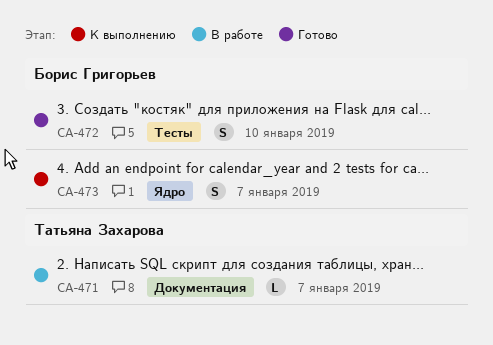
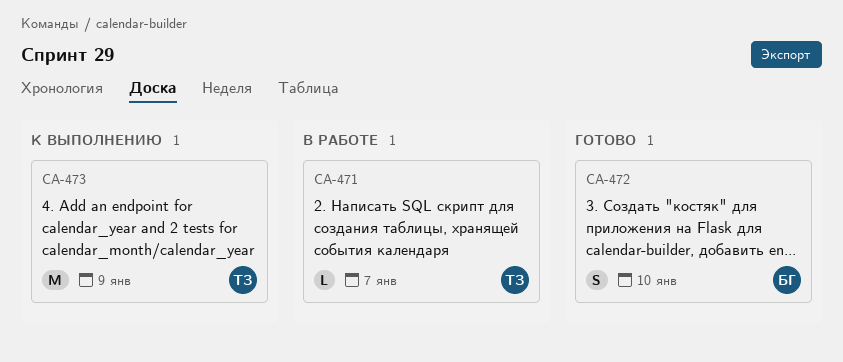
CA-473, owner: Борис Григорьев -> Татьяна Захарова
CA-473, estimate: S -> M
CA-473, due: Jan 7 -> Jan 9

